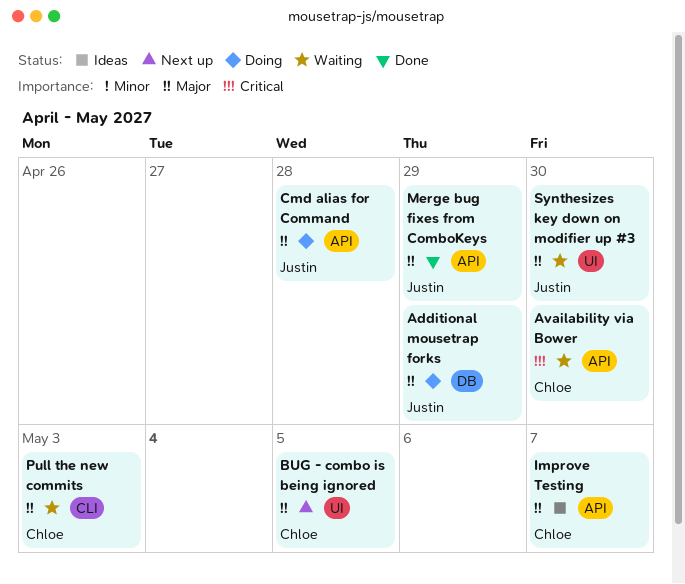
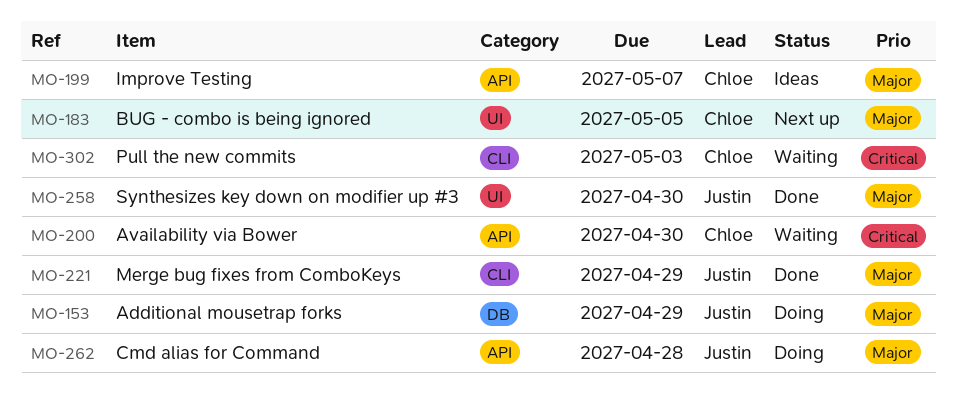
Merge bug fixes from ComboKeys, label: API -> CLI
Pull the new commits, priority: Major -> Critical
Synthesizes key down on modifier up #3, status: Waiting -> Done

